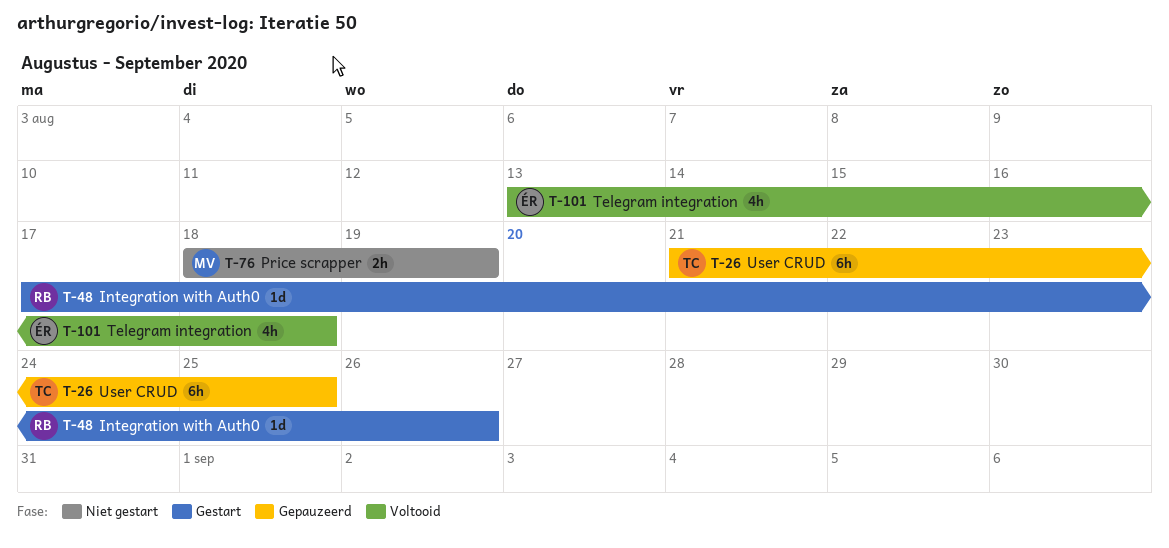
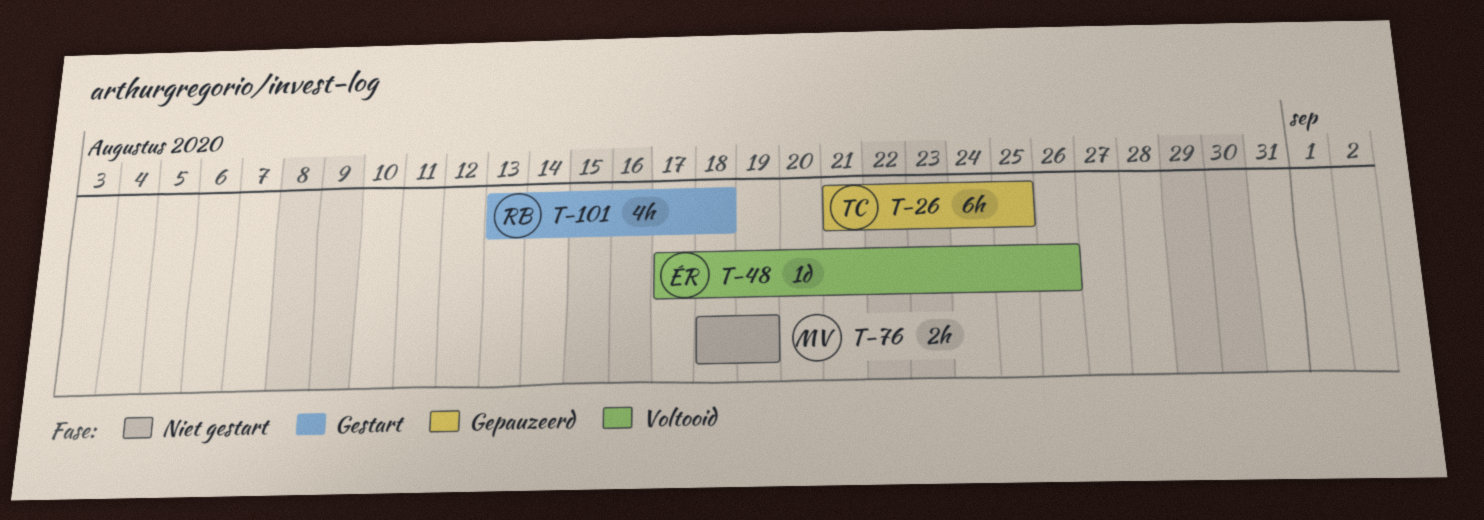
T-48, status: Gestart -> Voltooid
T-48, owner: RB -> ÉR
T-101, status: Voltooid -> Gestart
T-101, owner: ÉR -> RB

